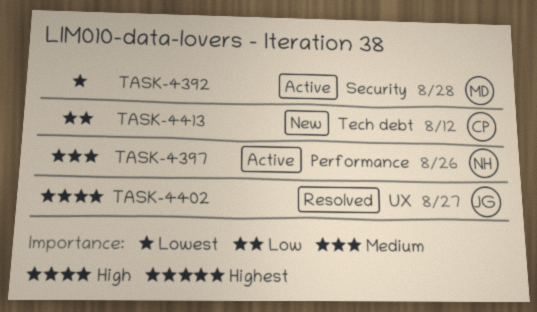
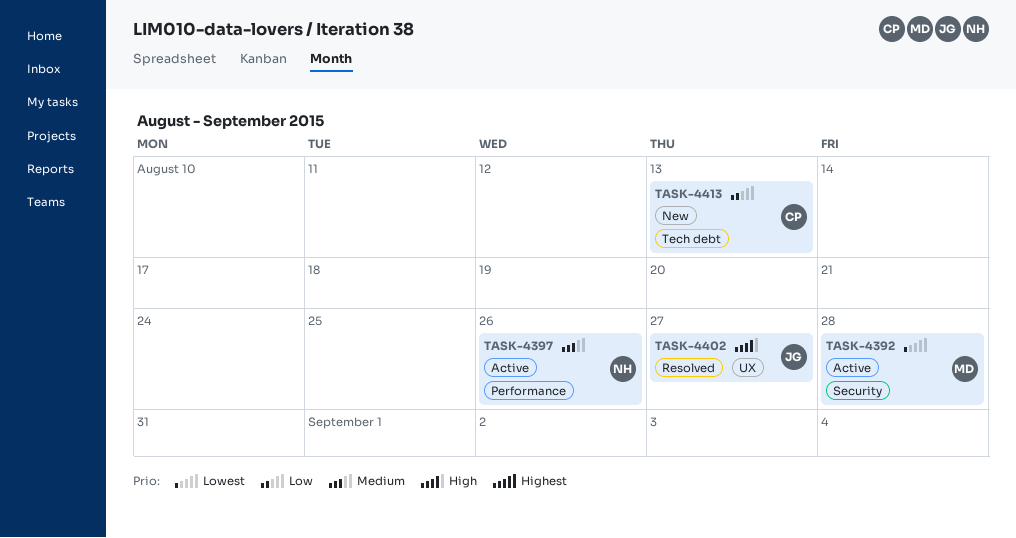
TASK-4413, due: Aug 12 -> Aug 13

